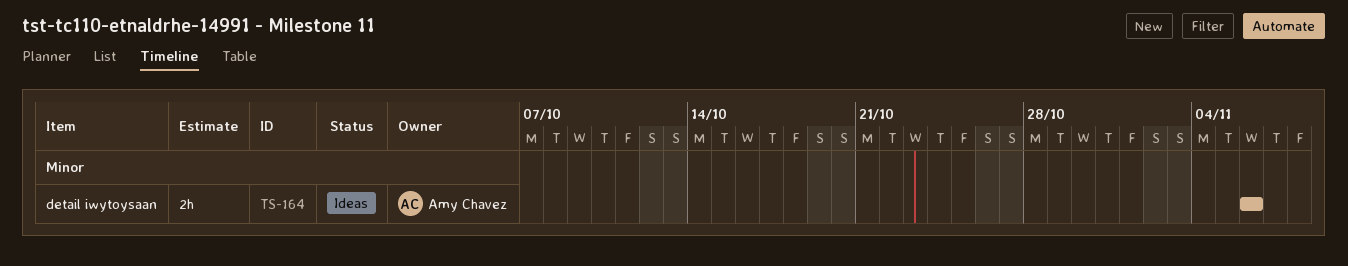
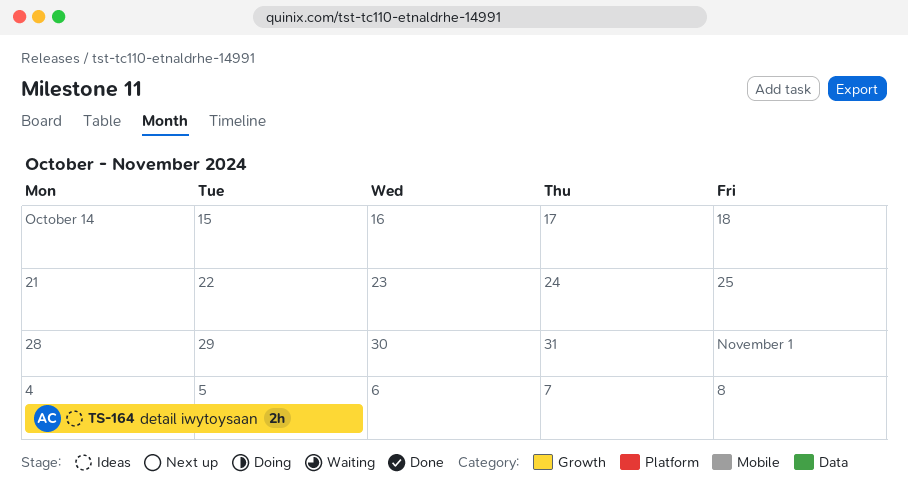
TS-164, start: Nov 6 -> Nov 4
TS-164, due: Nov 6 -> Nov 5

